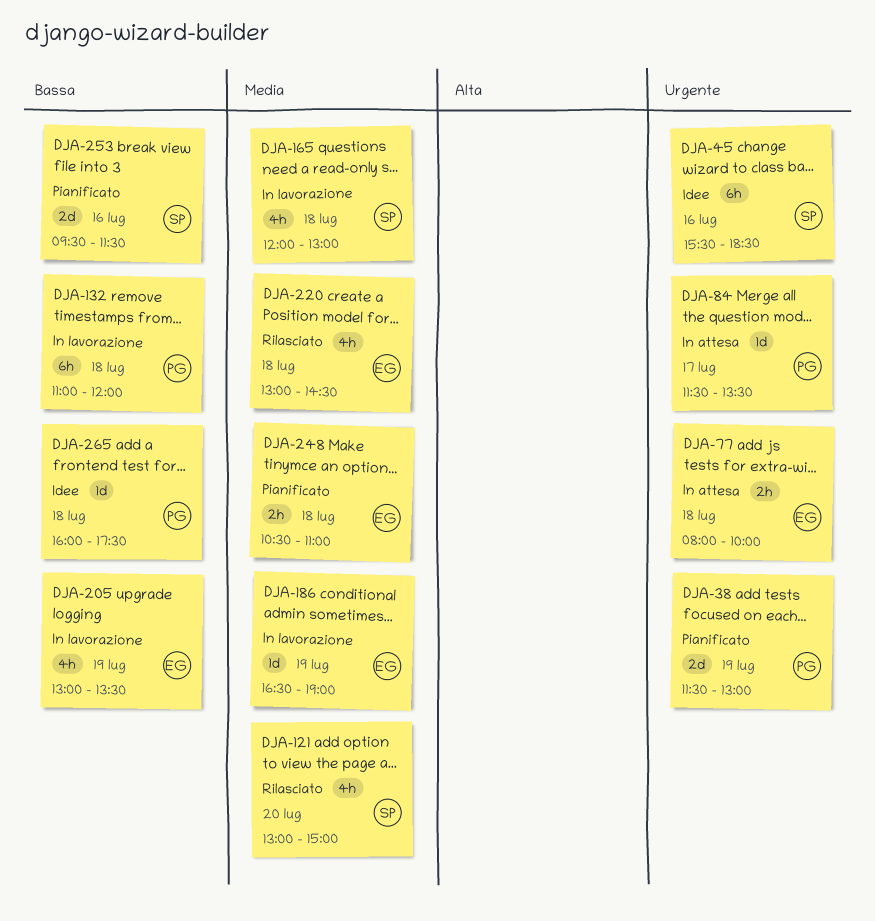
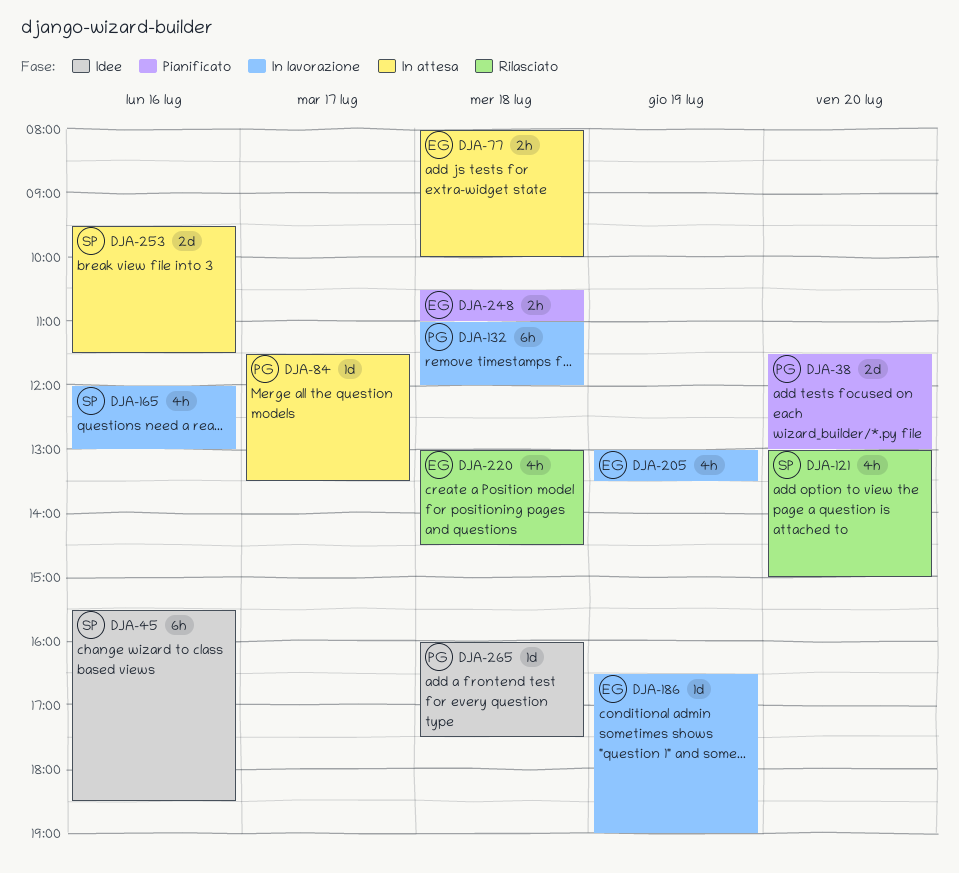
DJA-38, day: Jul 19 -> Jul 20
DJA-165, day: Jul 18 -> Jul 16
DJA-253, status: Pianificato -> In attesa

